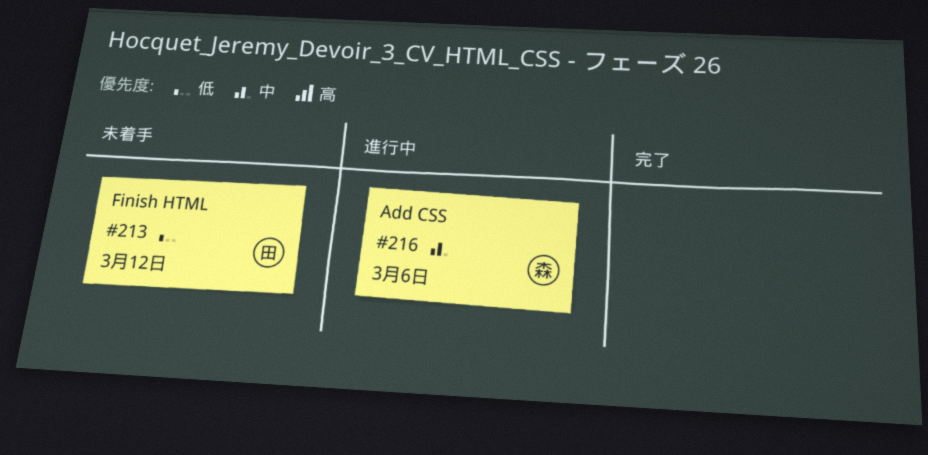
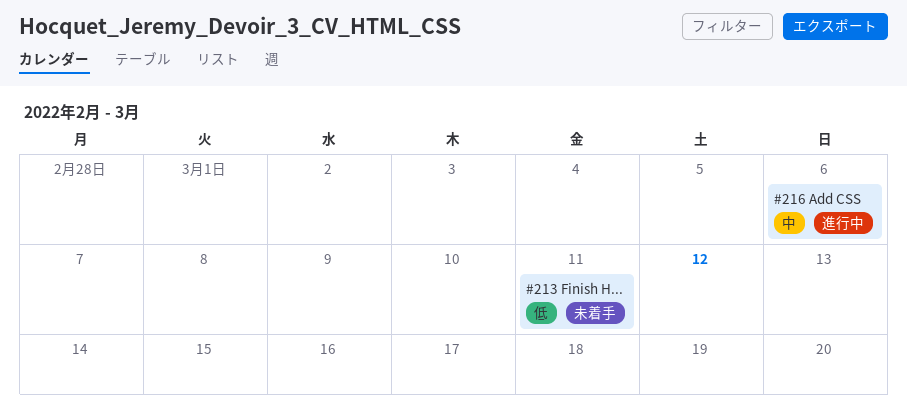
#213, due: Mar 12 -> Mar 11

